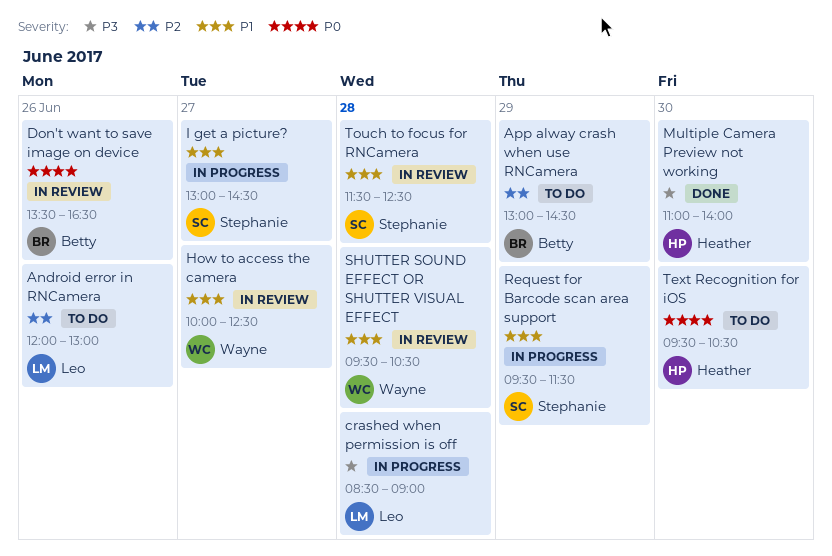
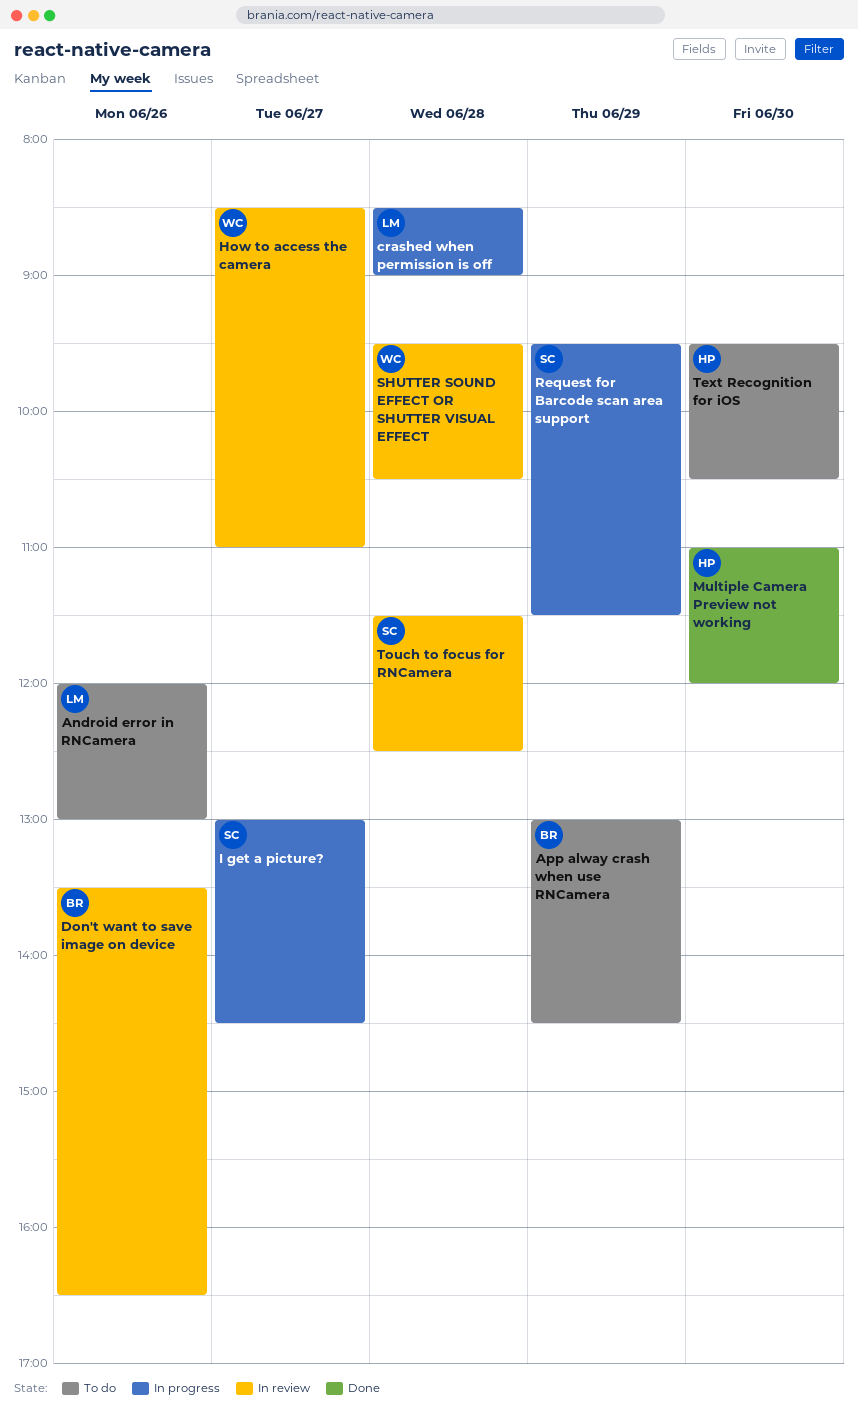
How to access the camera, begins: 10:00 -> 08:30
How to access the camera, ends: 12:30 -> 11:00
Multiple Camera Preview not working, ends: 14:00 -> 12:00

